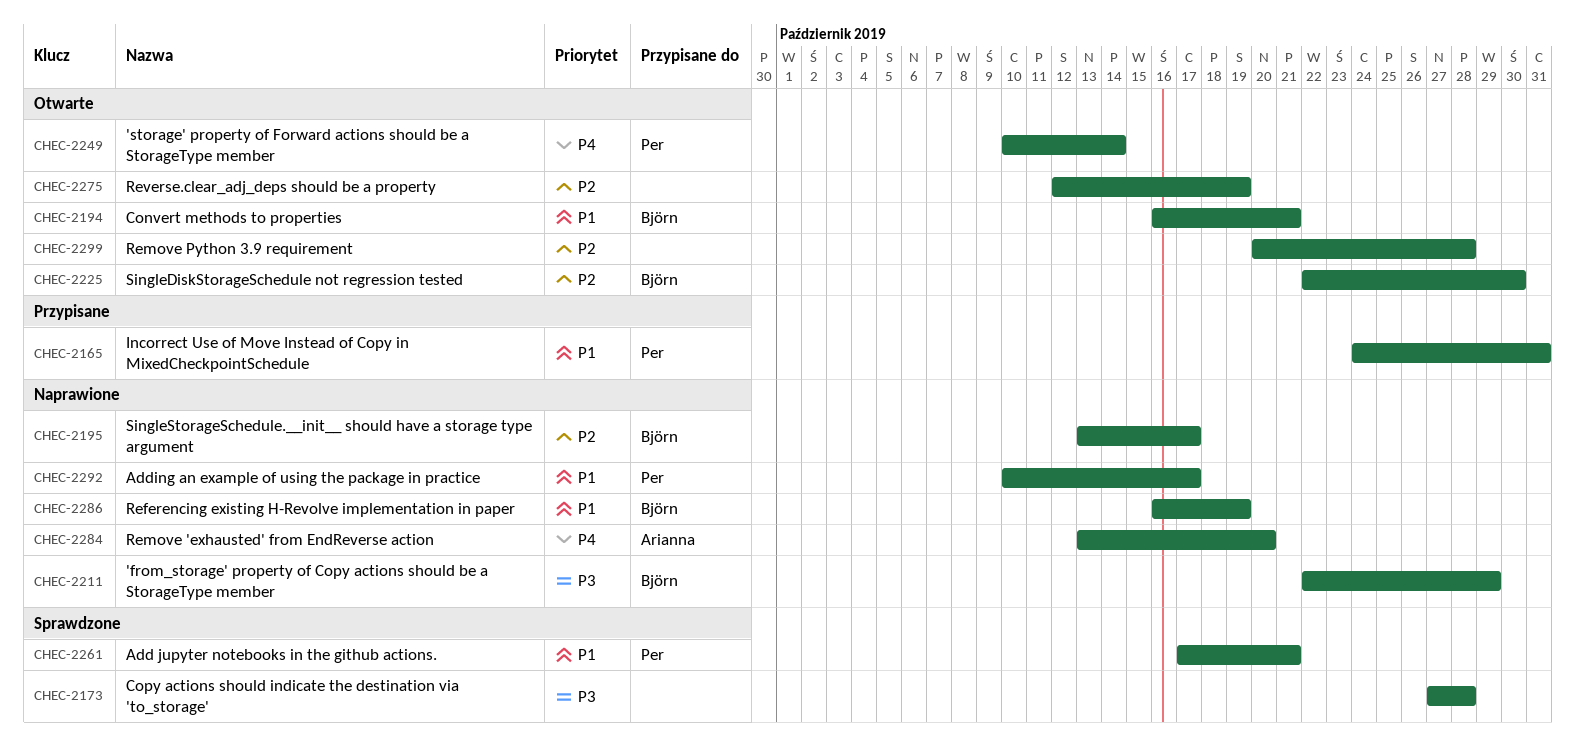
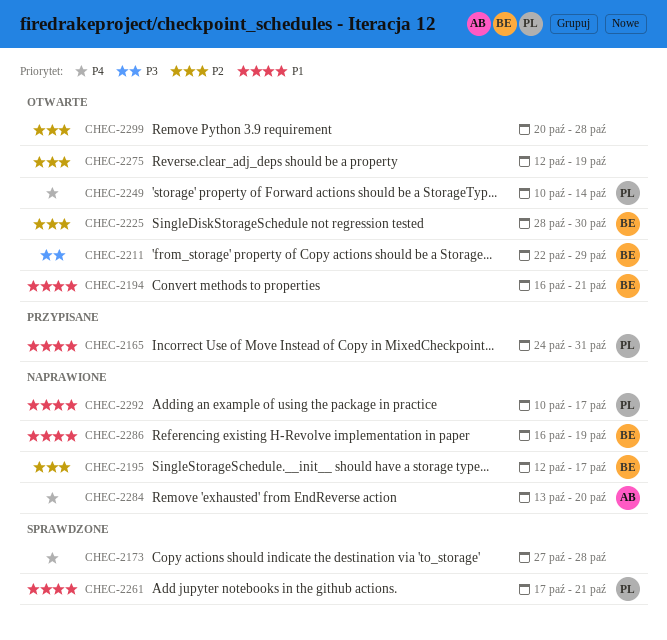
CHEC-2173, priority: P3 -> P4
CHEC-2195, start: Oct 13 -> Oct 12
CHEC-2211, status: Naprawione -> Otwarte
CHEC-2225, start: Oct 22 -> Oct 28

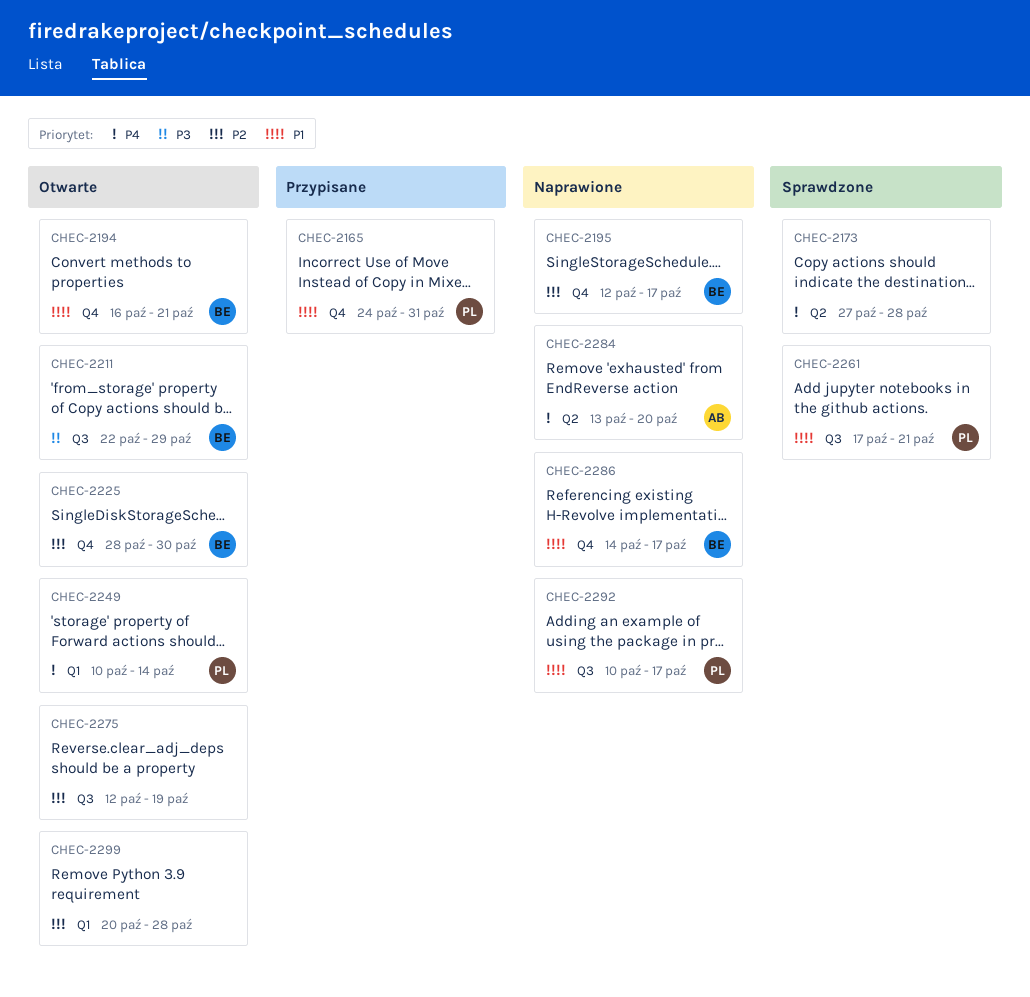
CHEC-2286, start: Oct 16 -> Oct 14
CHEC-2286, due: Oct 19 -> Oct 17

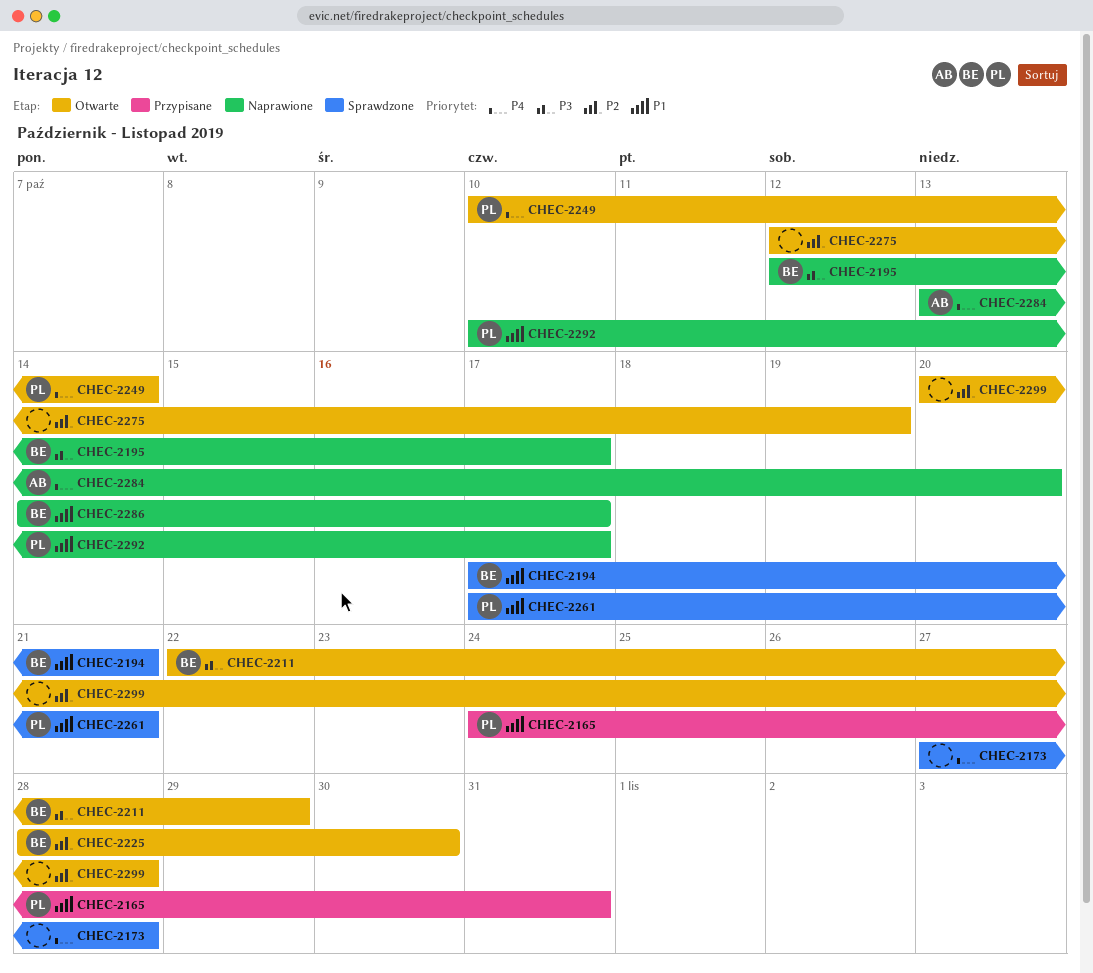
CHEC-2194, status: Otwarte -> Sprawdzone
CHEC-2194, start: Oct 16 -> Oct 17
CHEC-2195, priority: P2 -> P3

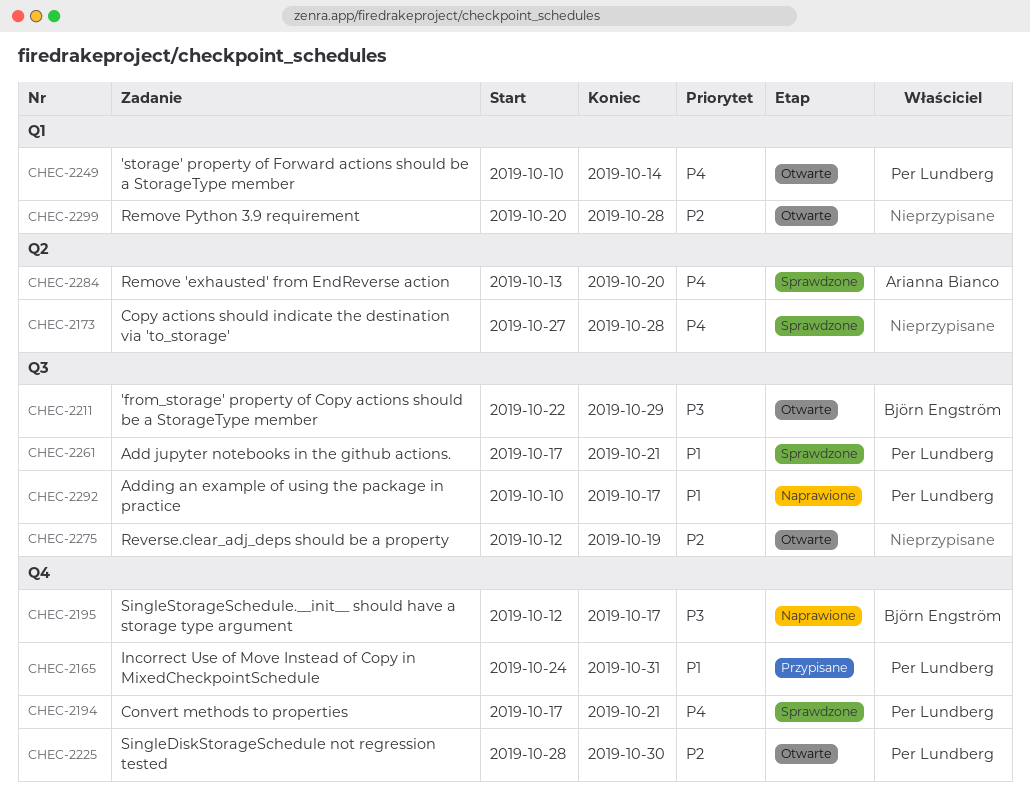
CHEC-2194, owner: Björn Engström -> Per Lundberg
CHEC-2194, priority: P1 -> P4
CHEC-2225, owner: Björn Engström -> Per Lundberg
CHEC-2284, status: Naprawione -> Sprawdzone
CHEC-2286: present -> none

